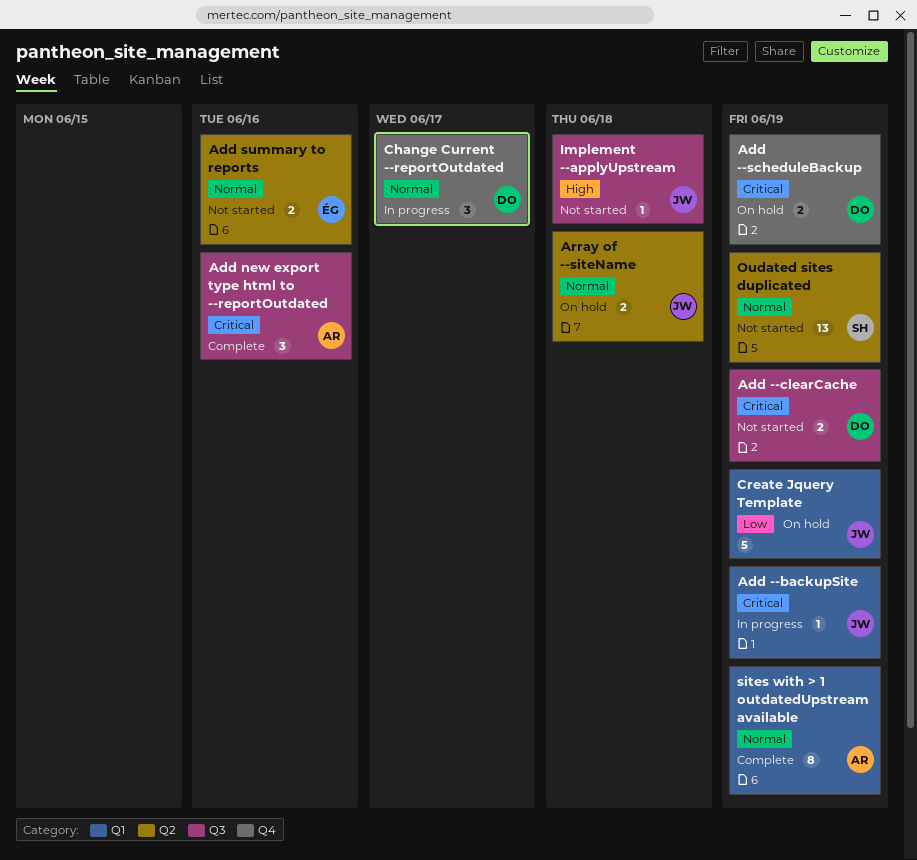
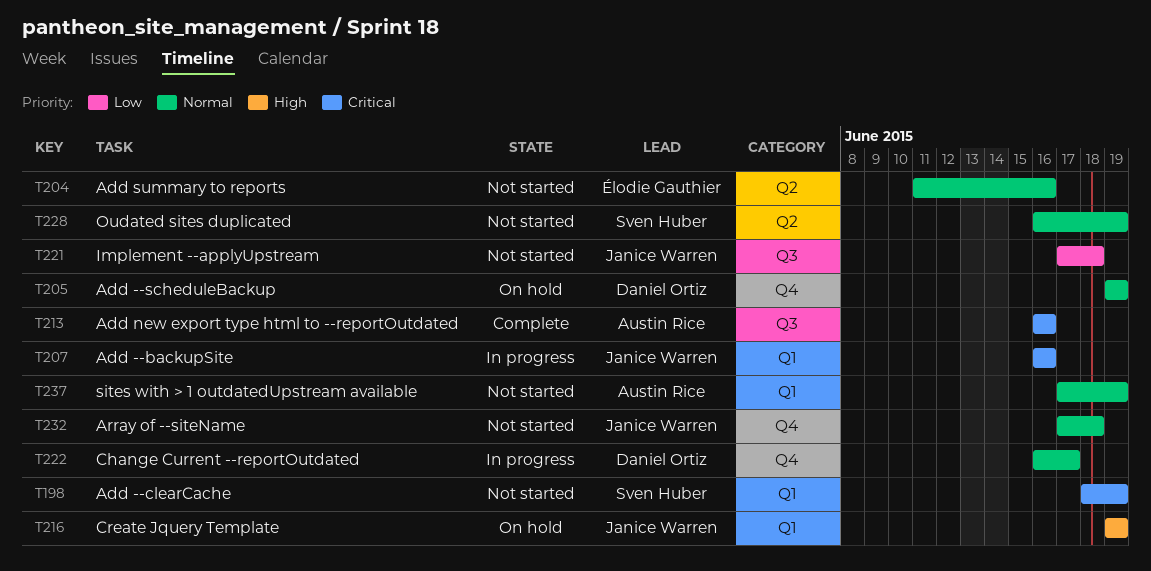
Add --backupSite, due: Jun 19 -> Jun 16
Add --clearCache, owner: Daniel Ortiz -> Sven Huber
Add --clearCache, label: Q3 -> Q1
Add --scheduleBackup, priority: Critical -> Normal
Array of --siteName, status: On hold -> Not started
Array of --siteName, label: Q2 -> Q4
Create Jquery Template, priority: Low -> High
Implement --applyUpstream, priority: High -> Low
sites with > 1 outdatedUpstream available, status: Complete -> Not started

